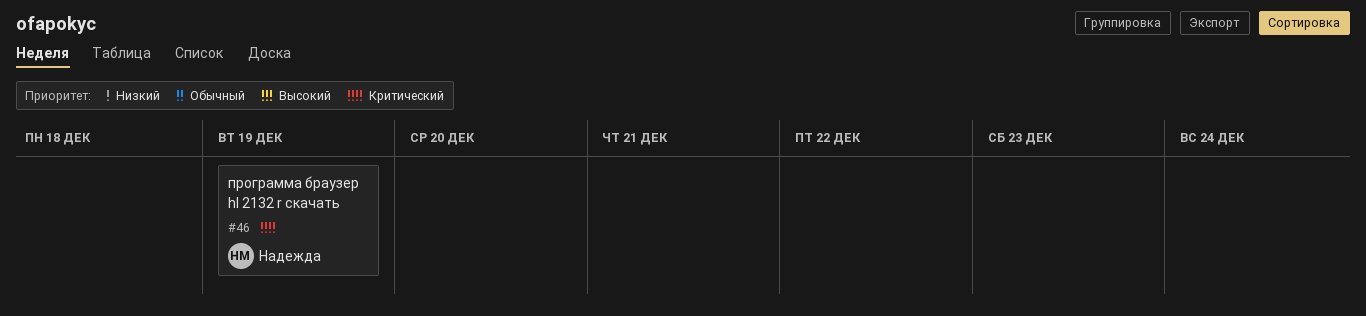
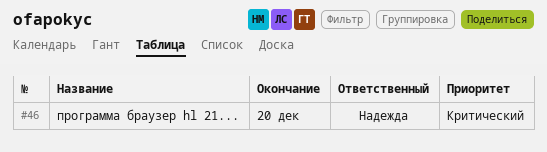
#46, due: Dec 19 -> Dec 20

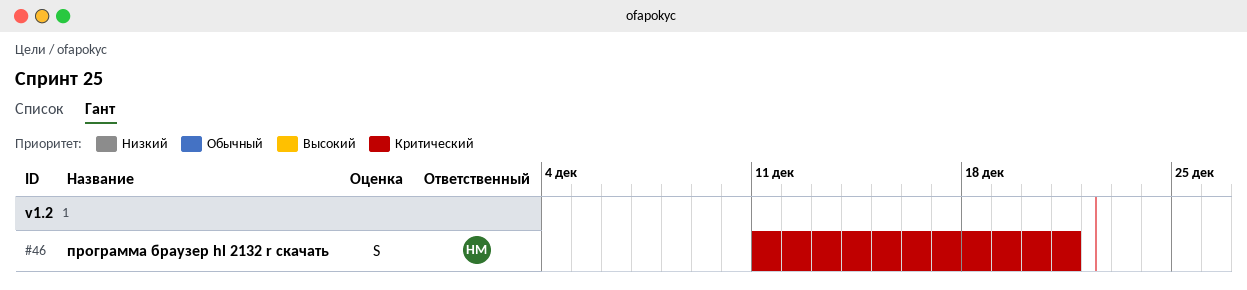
#46, due: Dec 20 -> Dec 21

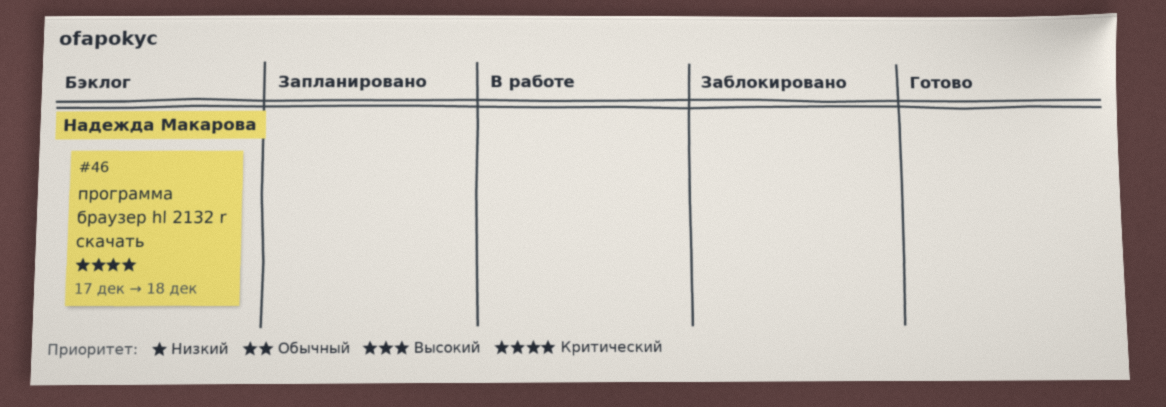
#46, start: Dec 11 -> Dec 17
#46, due: Dec 21 -> Dec 18

